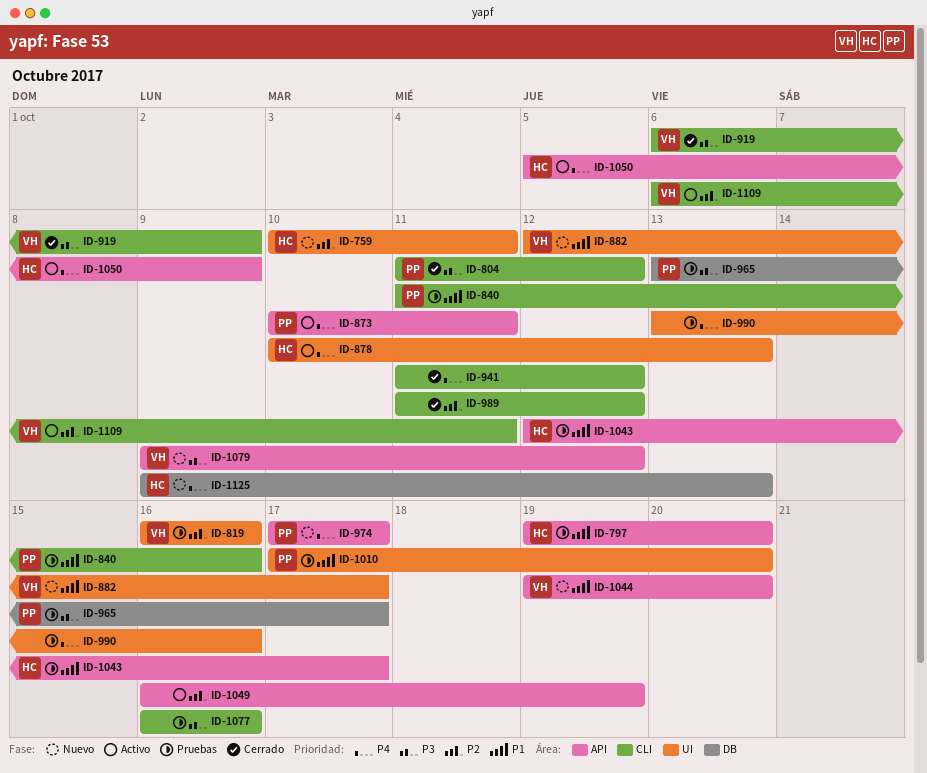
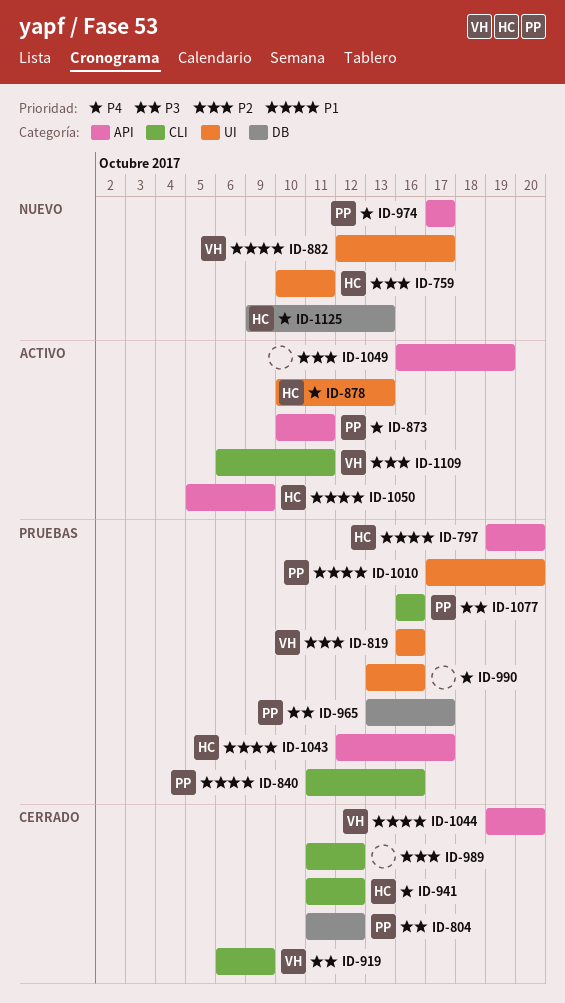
ID-804, label: CLI -> DB
ID-941, owner: none -> HC
ID-1044, status: Nuevo -> Cerrado
ID-1050, priority: P4 -> P1
ID-1077, owner: none -> PP
ID-1079: present -> none

